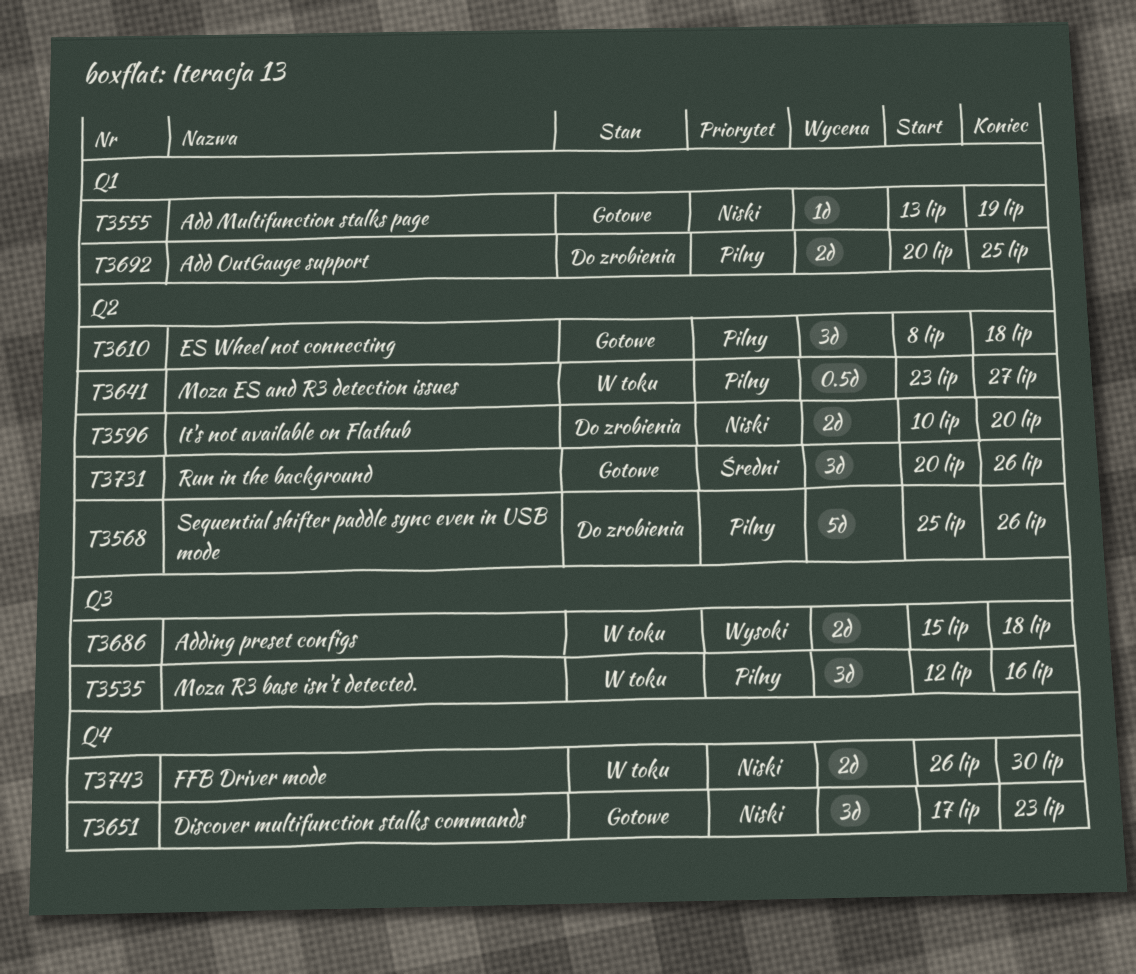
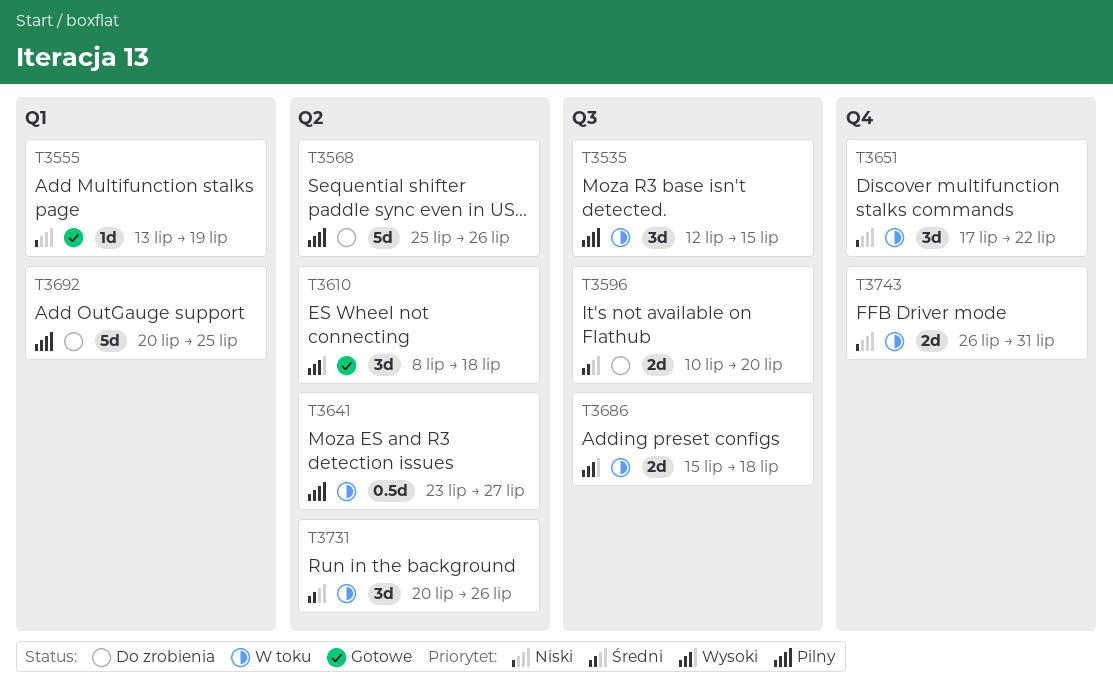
T3535, due: Jul 16 -> Jul 15
T3596, priority: Niski -> Średni
T3596, label: Q2 -> Q3
T3610, priority: Pilny -> Wysoki
T3651, status: Gotowe -> W toku
T3651, due: Jul 23 -> Jul 22
T3692, estimate: 2d -> 5d
T3731, status: Gotowe -> W toku
T3743, due: Jul 30 -> Jul 31

